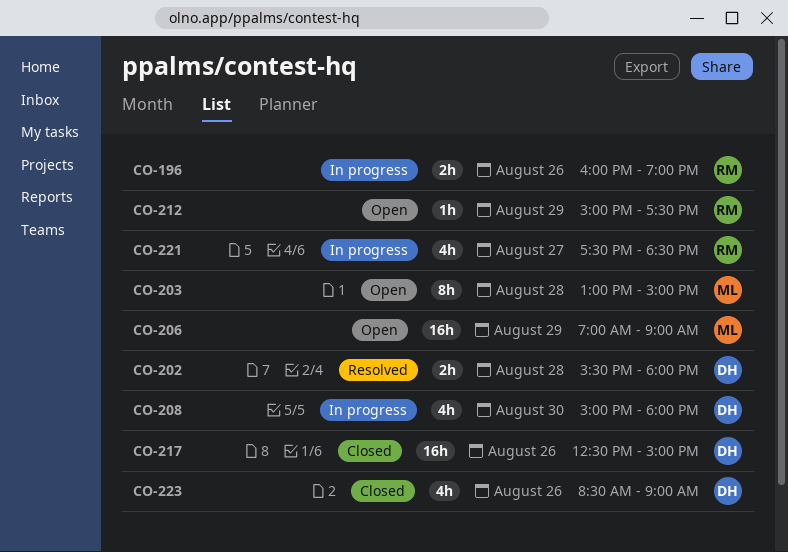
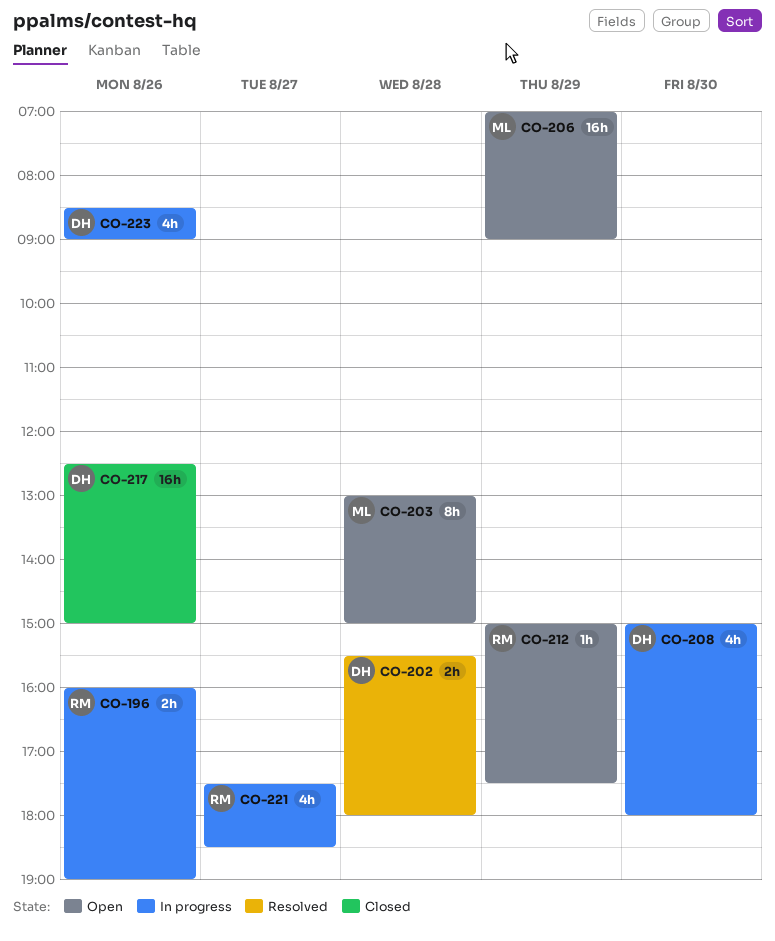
CO-223, status: Closed -> In progress

